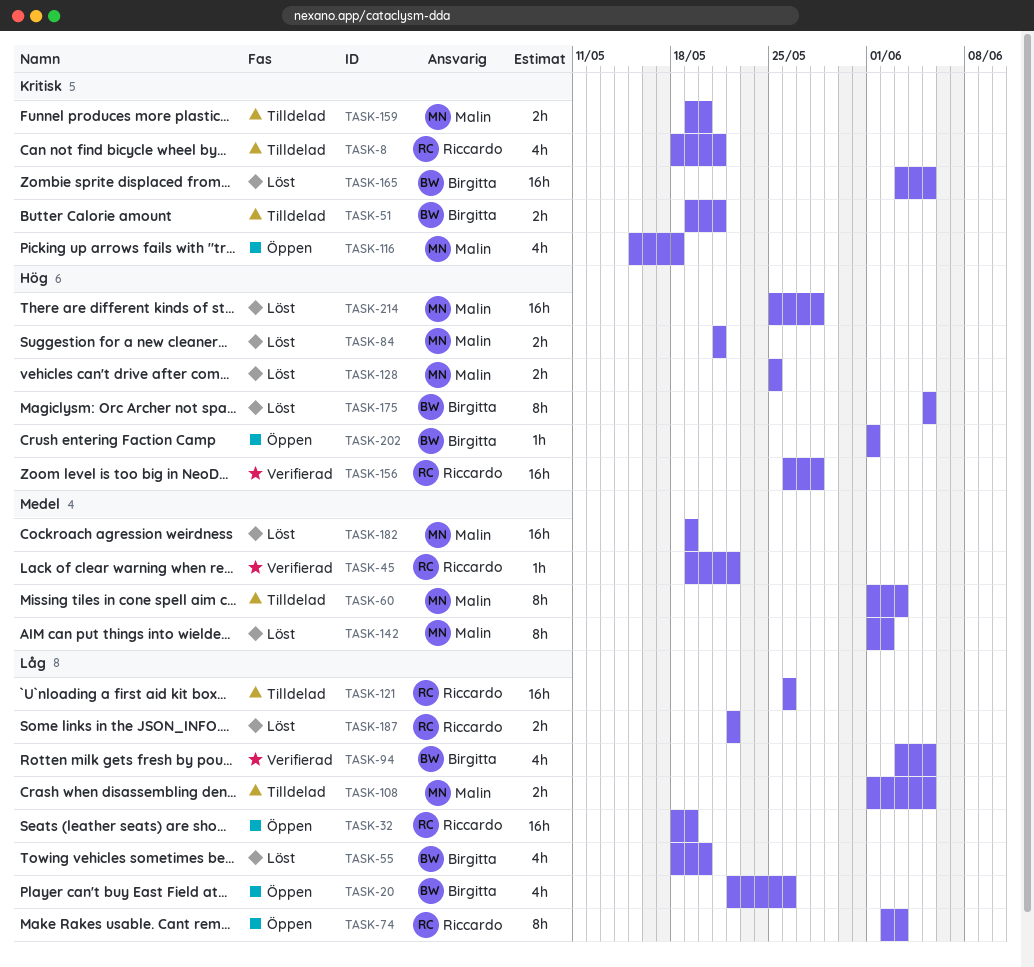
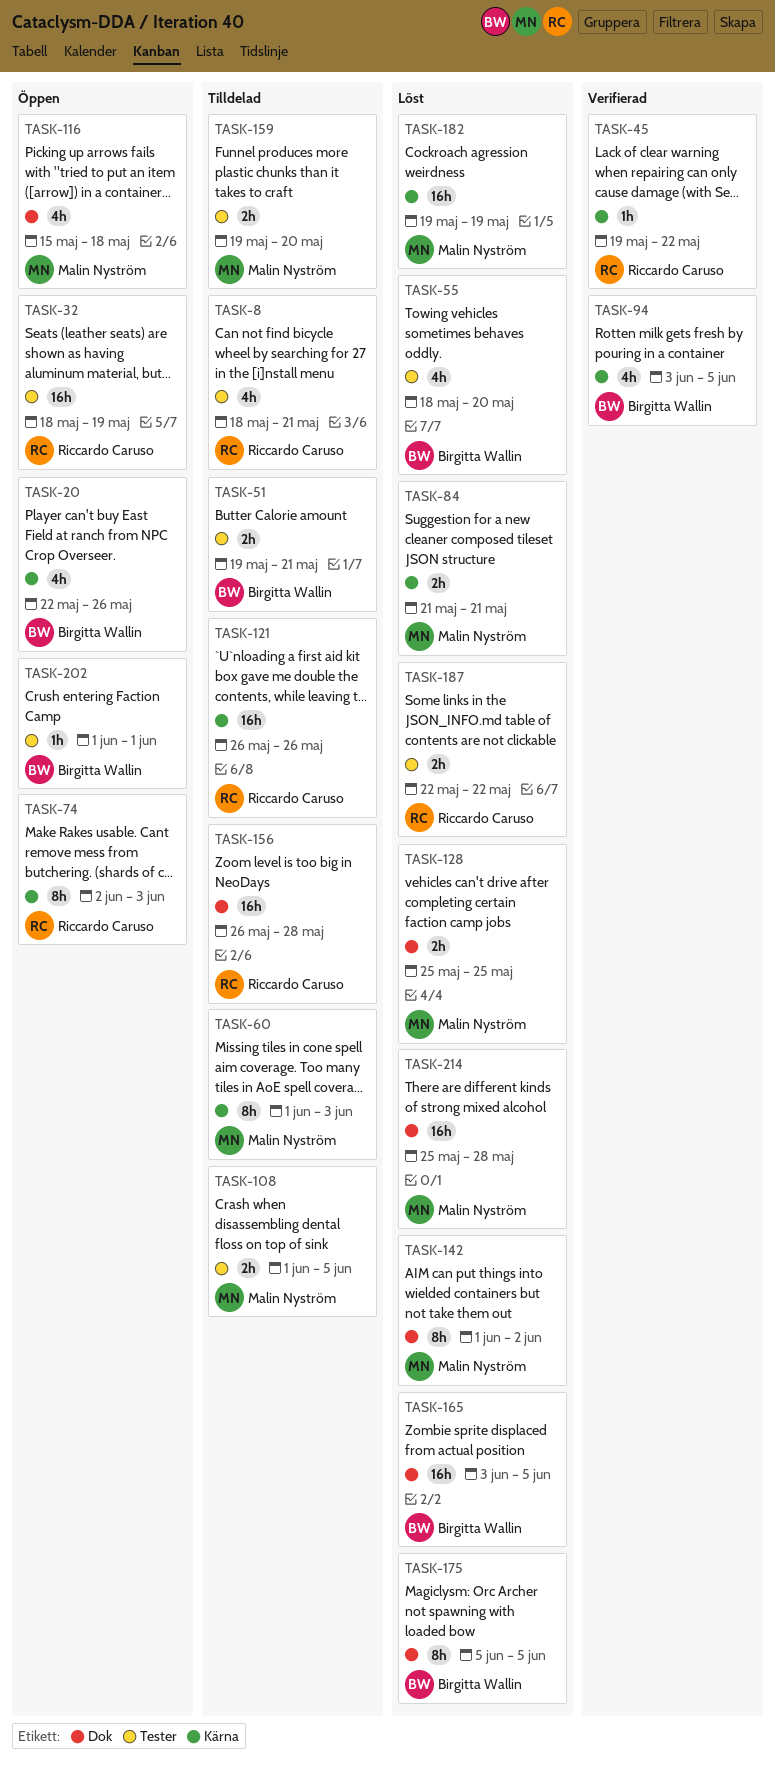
TASK-156, status: Verifierad -> Tilldelad

